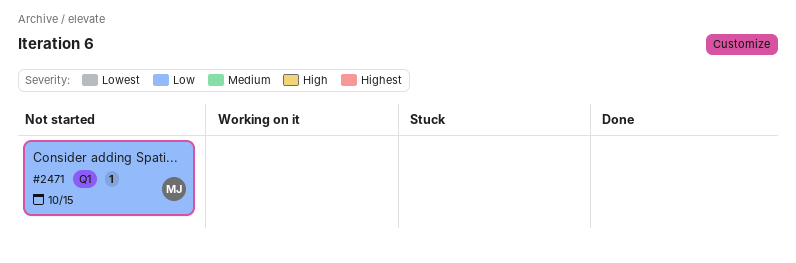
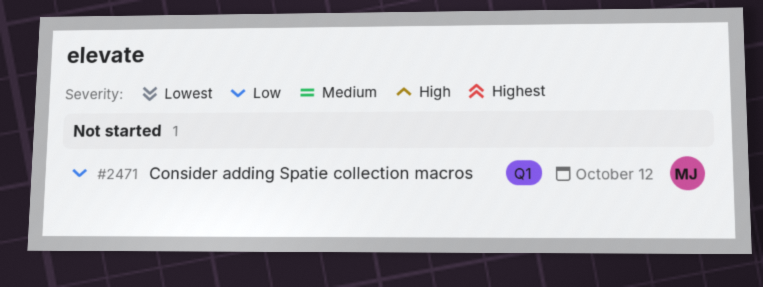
#2471, due: Oct 15 -> Oct 12

